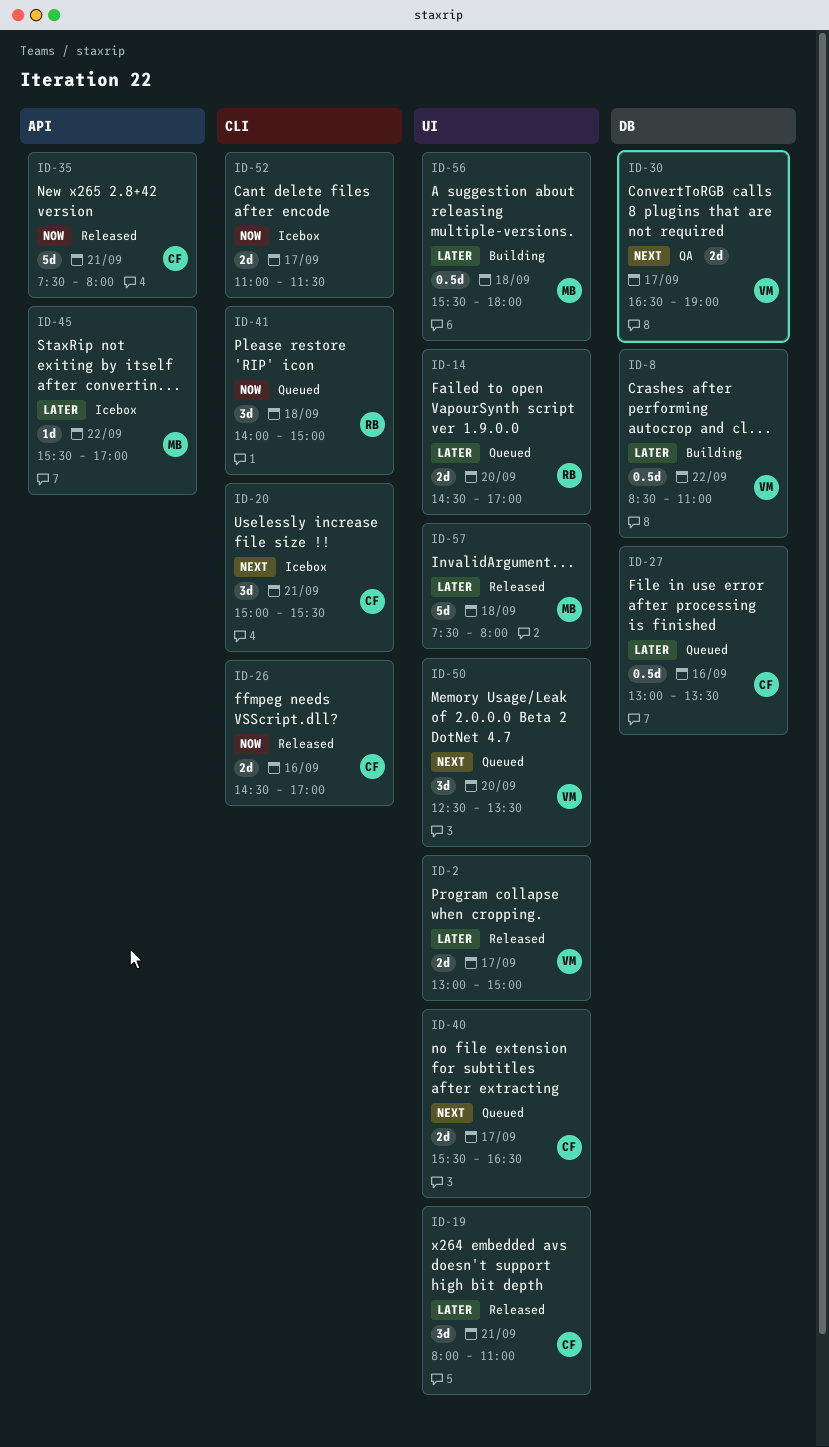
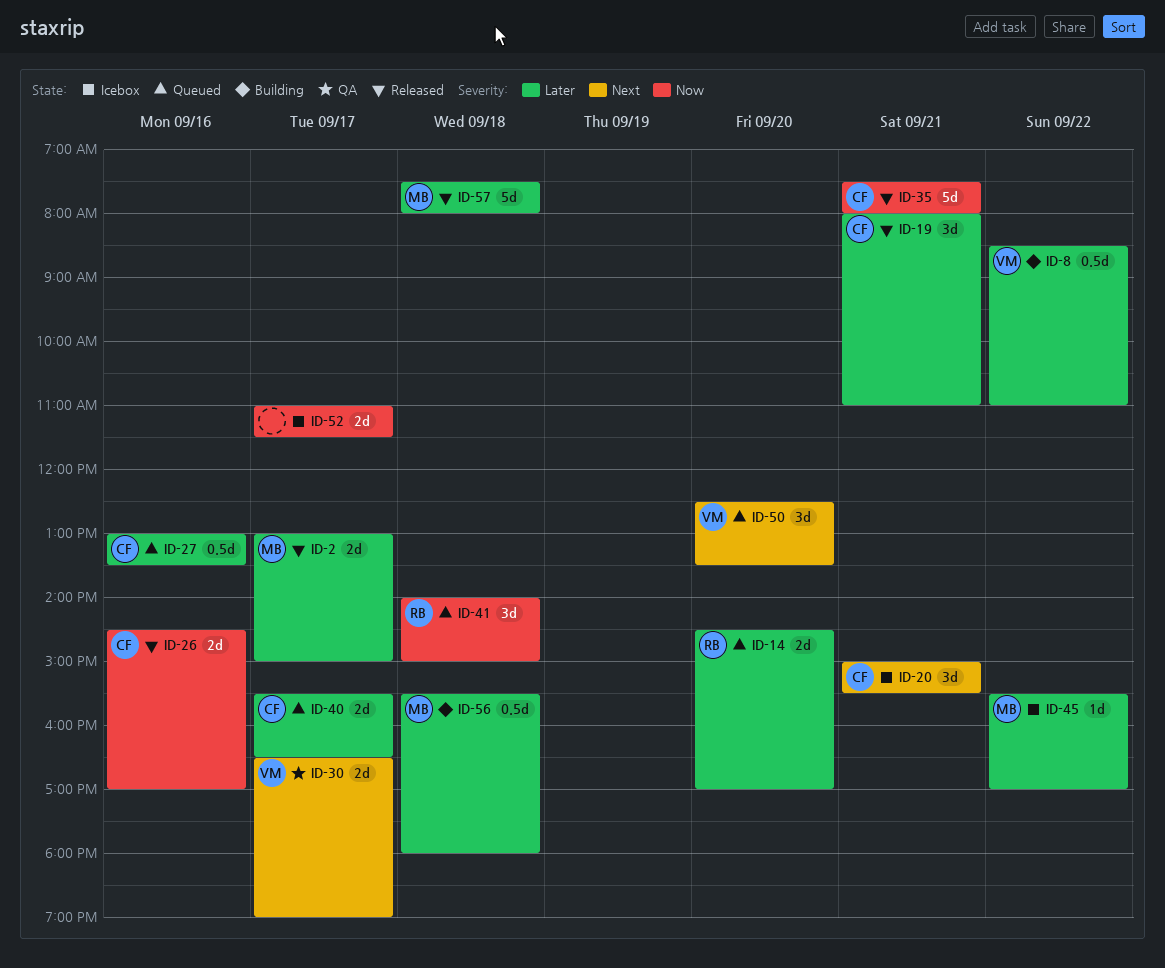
ID-2, owner: VM -> MB
ID-40, priority: Next -> Later

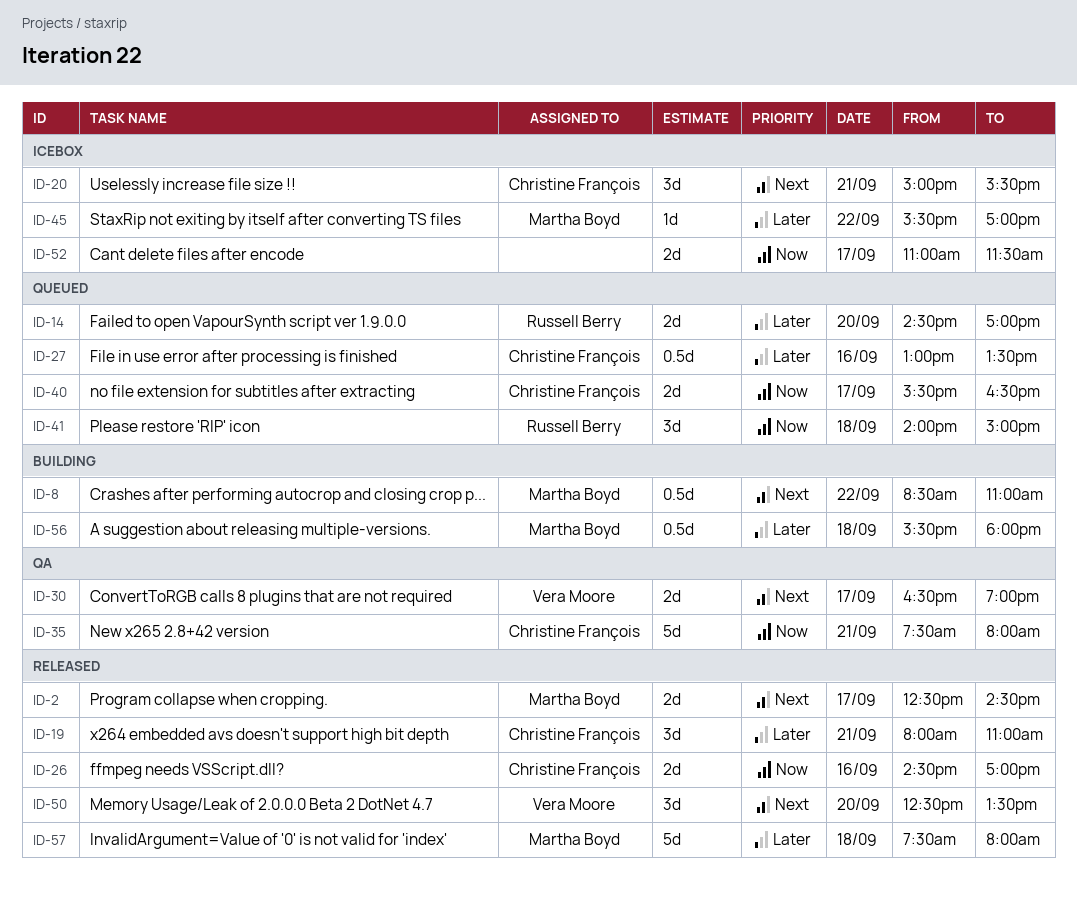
ID-2, priority: Later -> Next
ID-2, begins: 13:00 -> 12:30
ID-2, ends: 15:00 -> 14:30
ID-8, owner: Vera Moore -> Martha Boyd
ID-8, priority: Later -> Next
ID-35, status: Released -> QA
ID-40, priority: Later -> Now
ID-50, status: Queued -> Released

